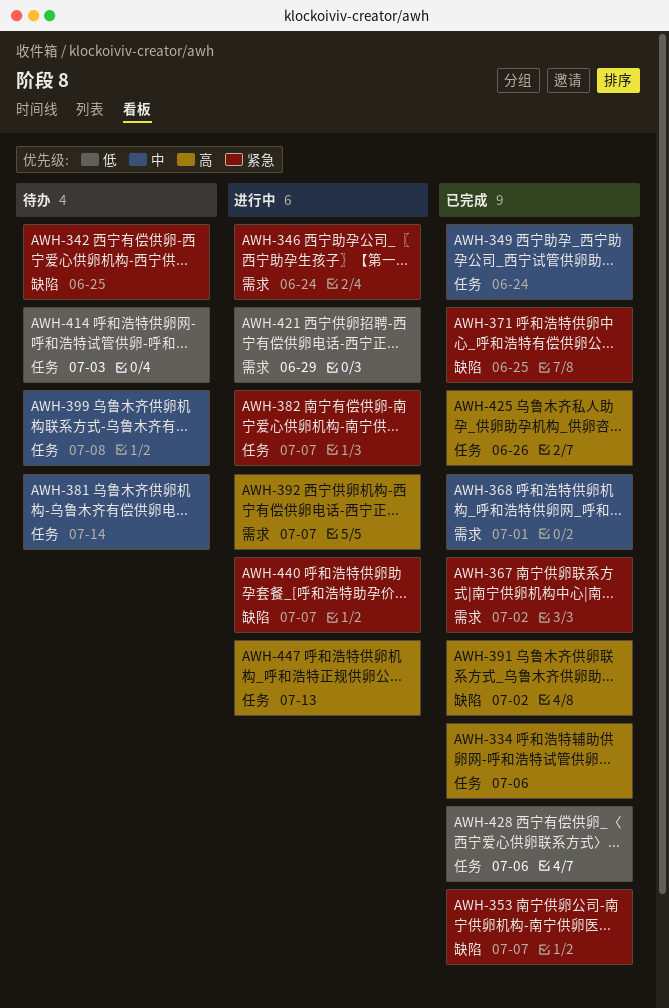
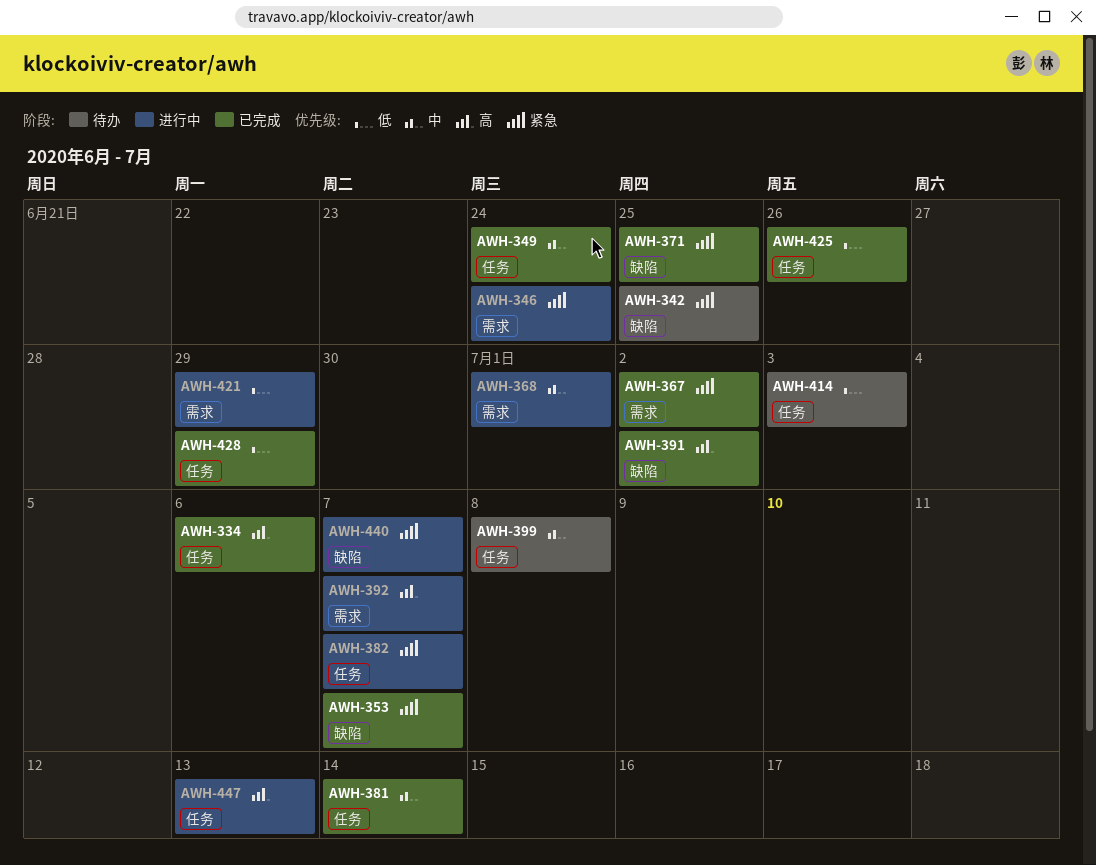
AWH-368, status: 已完成 -> 进行中
AWH-381, status: 待办 -> 已完成
AWH-425, priority: 高 -> 低
AWH-428, due: Jul 6 -> Jun 29

